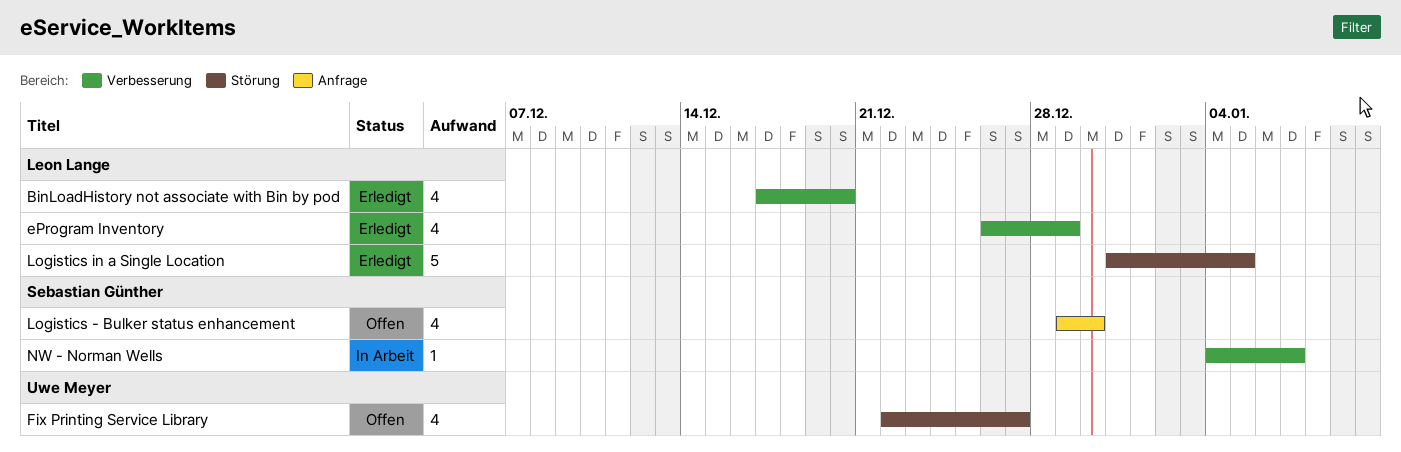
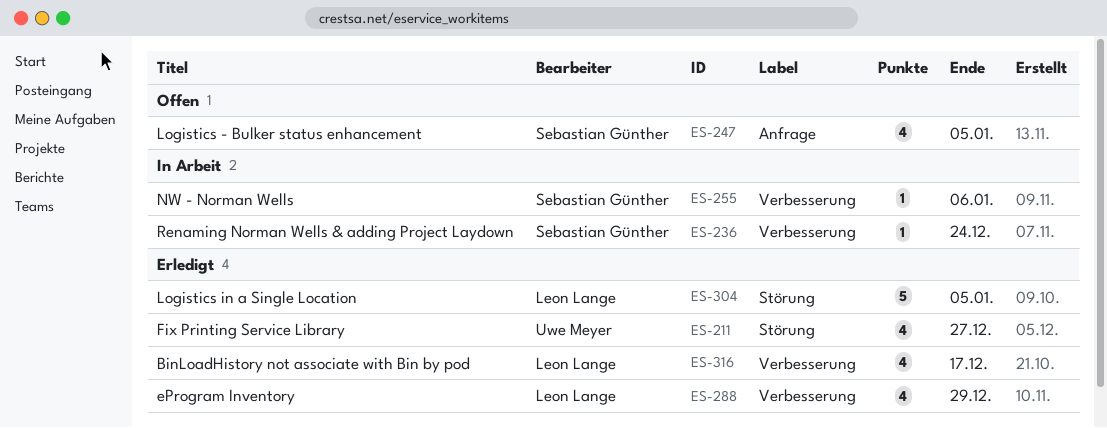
BinLoadHistory not associate with Bin by pod, due: Dec 20 -> Dec 17
Fix Printing Service Library, status: Offen -> Erledigt
Logistics - Bulker status enhancement, due: Dec 30 -> Jan 5
NW - Norman Wells, due: Jan 7 -> Jan 6
Renaming Norman Wells & adding Project Laydown: none -> present

